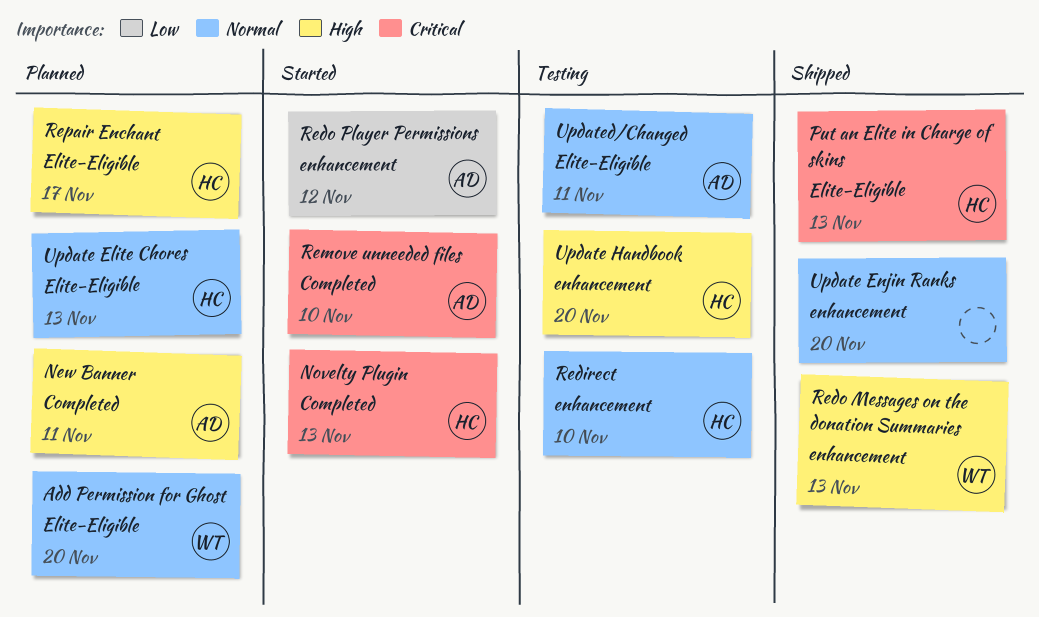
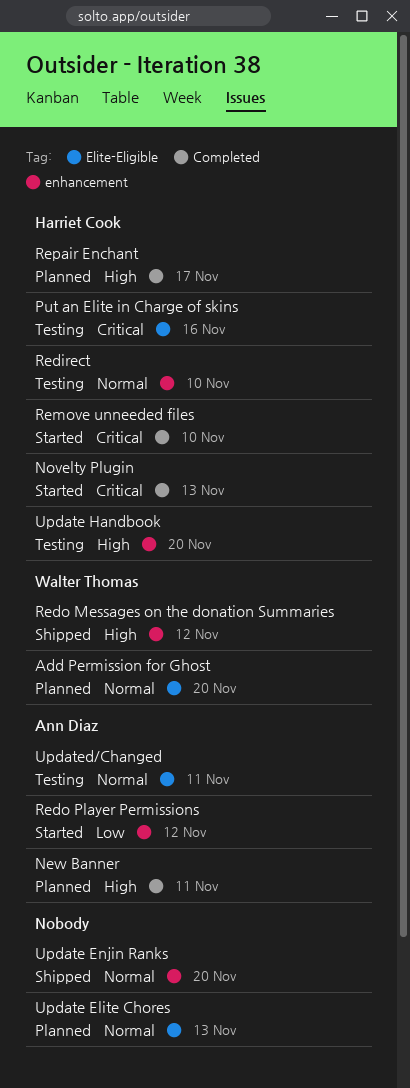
Put an Elite in Charge of skins, status: Shipped -> Testing
Put an Elite in Charge of skins, due: Nov 13 -> Nov 16
Redo Messages on the donation Summaries, due: Nov 13 -> Nov 12
Remove unneeded files, owner: Ann Diaz -> Harriet Cook
Repair Enchant, label: Elite-Eligible -> Completed
Update Elite Chores, owner: Harriet Cook -> none

